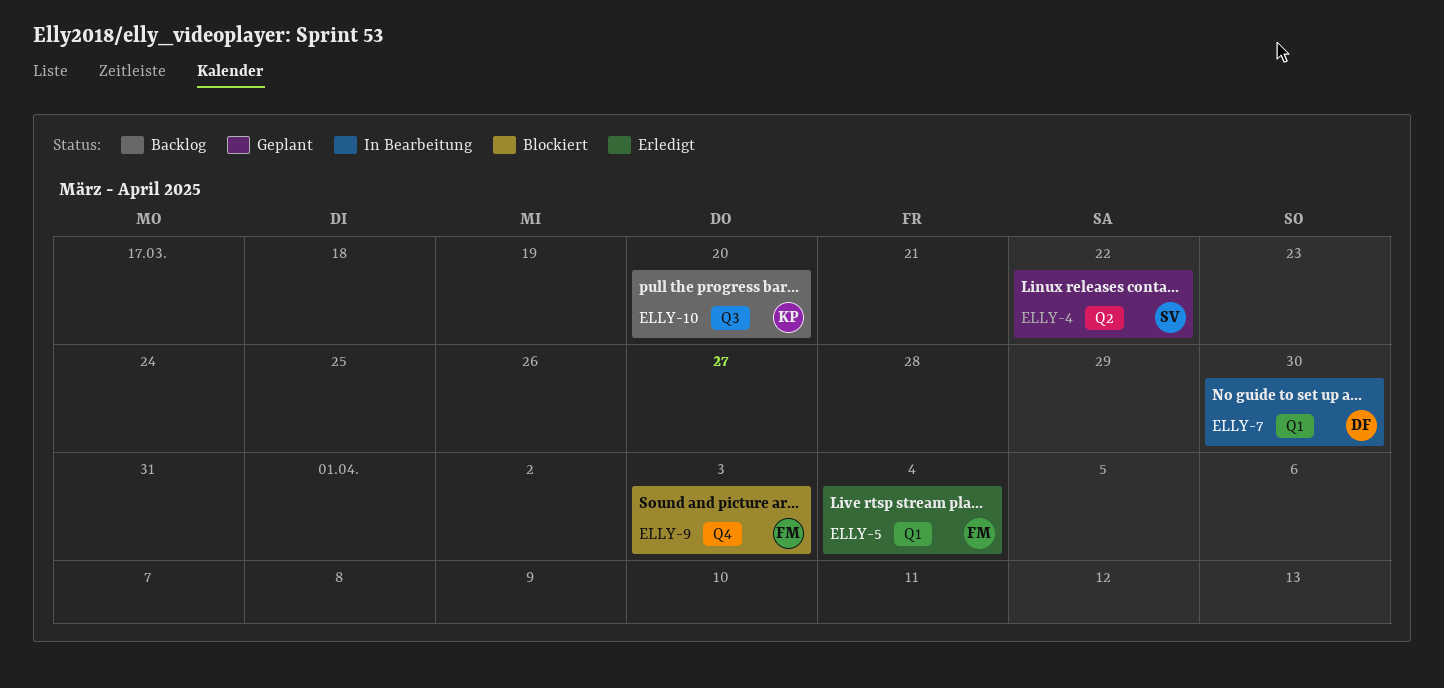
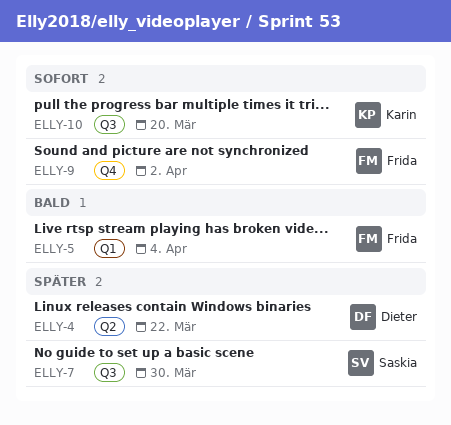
ELLY-4, owner: Saskia -> Dieter
ELLY-7, owner: Dieter -> Saskia
ELLY-7, label: Q1 -> Q3
ELLY-9, due: Apr 3 -> Apr 2

